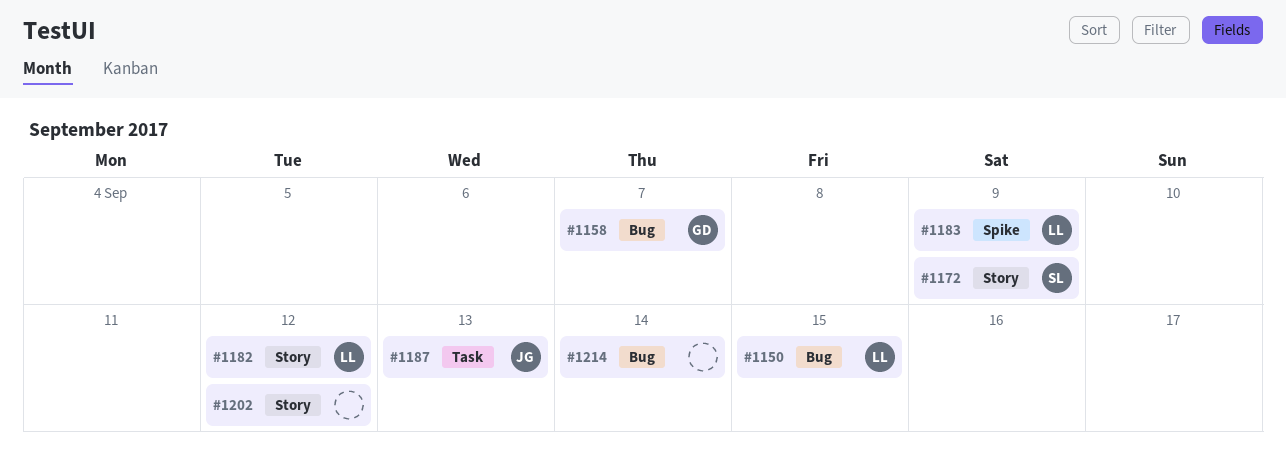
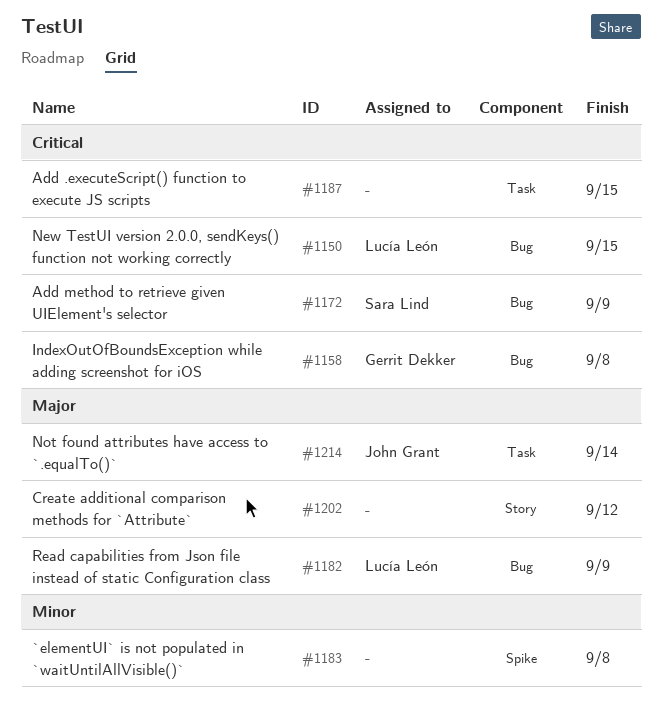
#1158, due: Sep 7 -> Sep 8
#1172, label: Story -> Bug
#1182, label: Story -> Bug
#1182, due: Sep 12 -> Sep 9
#1183, owner: Lucía León -> none
#1183, due: Sep 9 -> Sep 8
#1187, owner: John Grant -> none
#1187, due: Sep 13 -> Sep 15
#1214, owner: none -> John Grant
#1214, label: Bug -> Task

